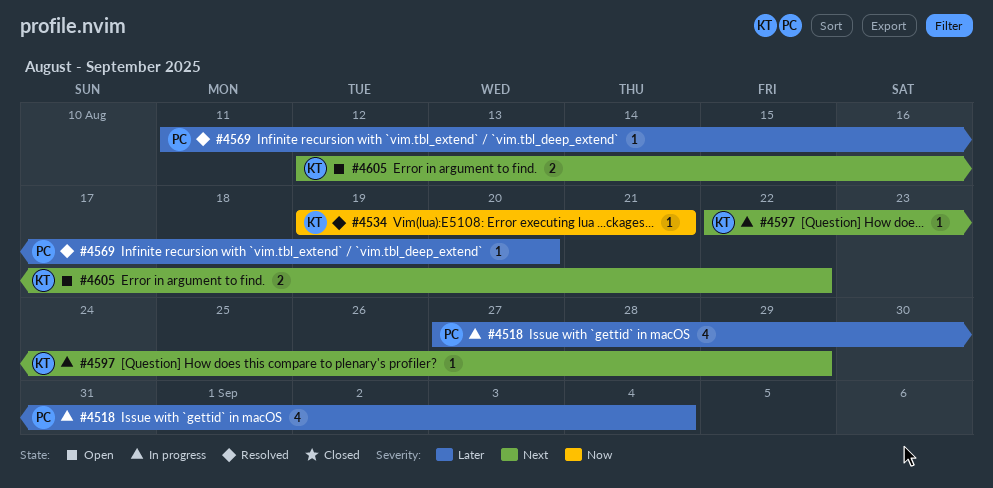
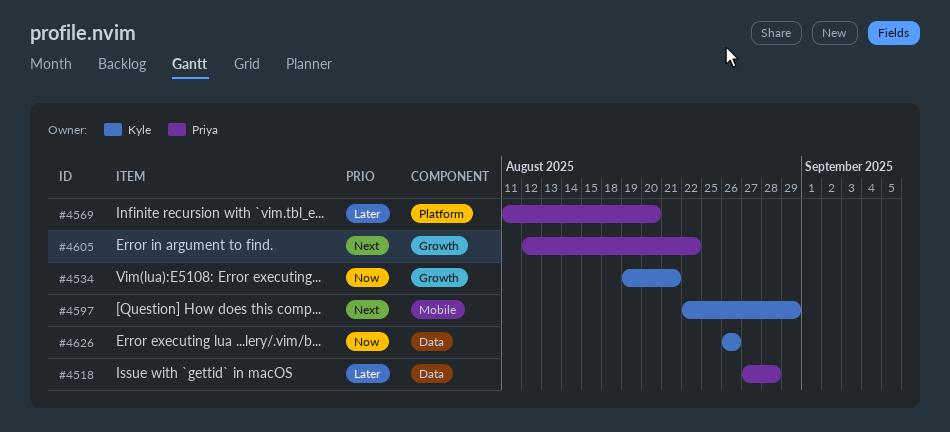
#4518, due: Sep 4 -> Aug 28
#4605, owner: Kyle -> Priya
#4626: none -> present

